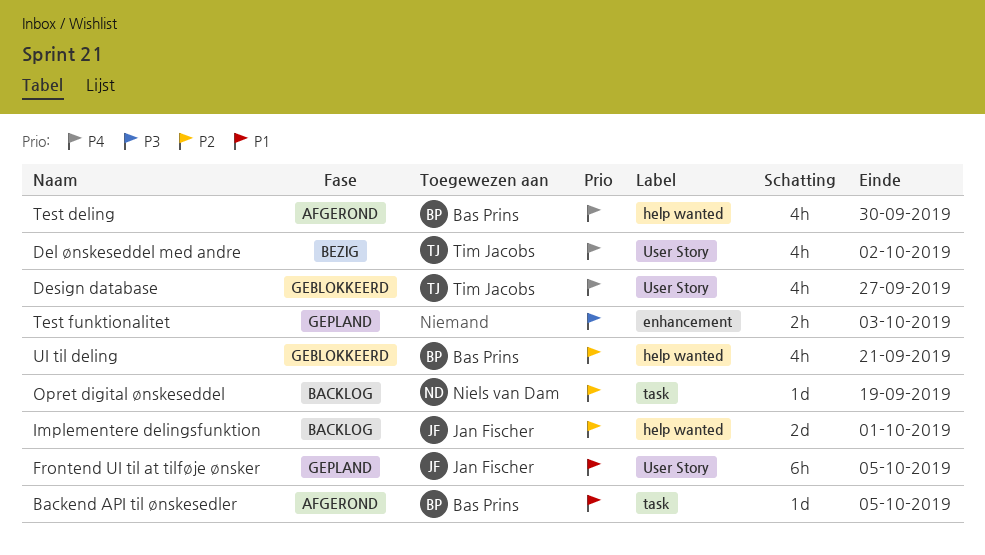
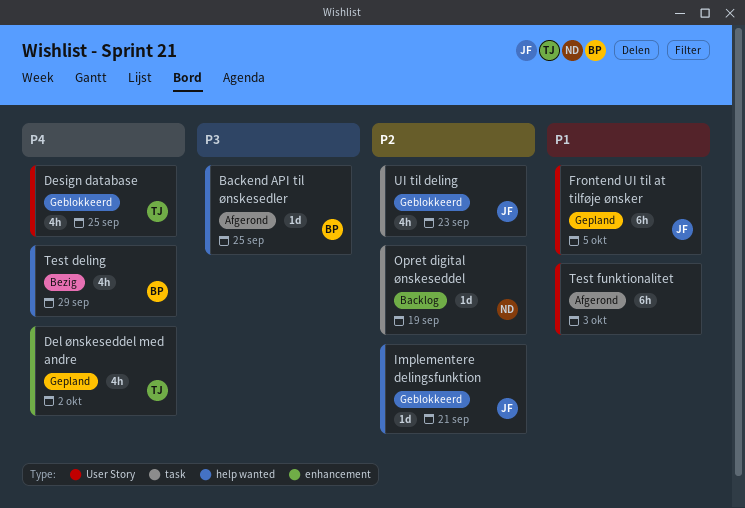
Backend API til ønskesedler, priority: P1 -> P3
Backend API til ønskesedler, label: task -> help wanted
Backend API til ønskesedler, due: Oct 5 -> Sep 25
Del ønskeseddel med andre, status: Bezig -> Gepland
Del ønskeseddel med andre, label: User Story -> enhancement
Design database, due: Sep 27 -> Sep 25
Implementere delingsfunktion, status: Backlog -> Geblokkeerd
Implementere delingsfunktion, estimate: 2d -> 1d
Implementere delingsfunktion, due: Oct 1 -> Sep 21
Test deling, status: Afgerond -> Bezig
Test deling, due: Sep 30 -> Sep 29
Test funktionalitet, status: Gepland -> Afgerond
Test funktionalitet, priority: P3 -> P1
Test funktionalitet, label: enhancement -> User Story
Test funktionalitet, estimate: 2h -> 6h
UI til deling, owner: Bas Prins -> Jan Fischer
UI til deling, label: help wanted -> task
UI til deling, due: Sep 21 -> Sep 23

